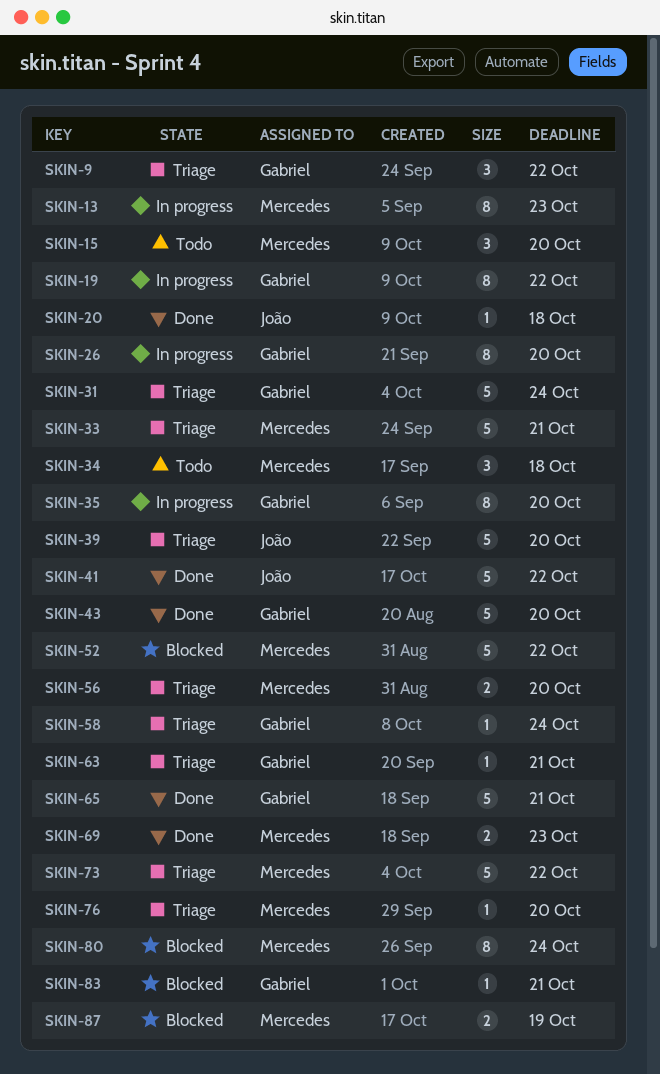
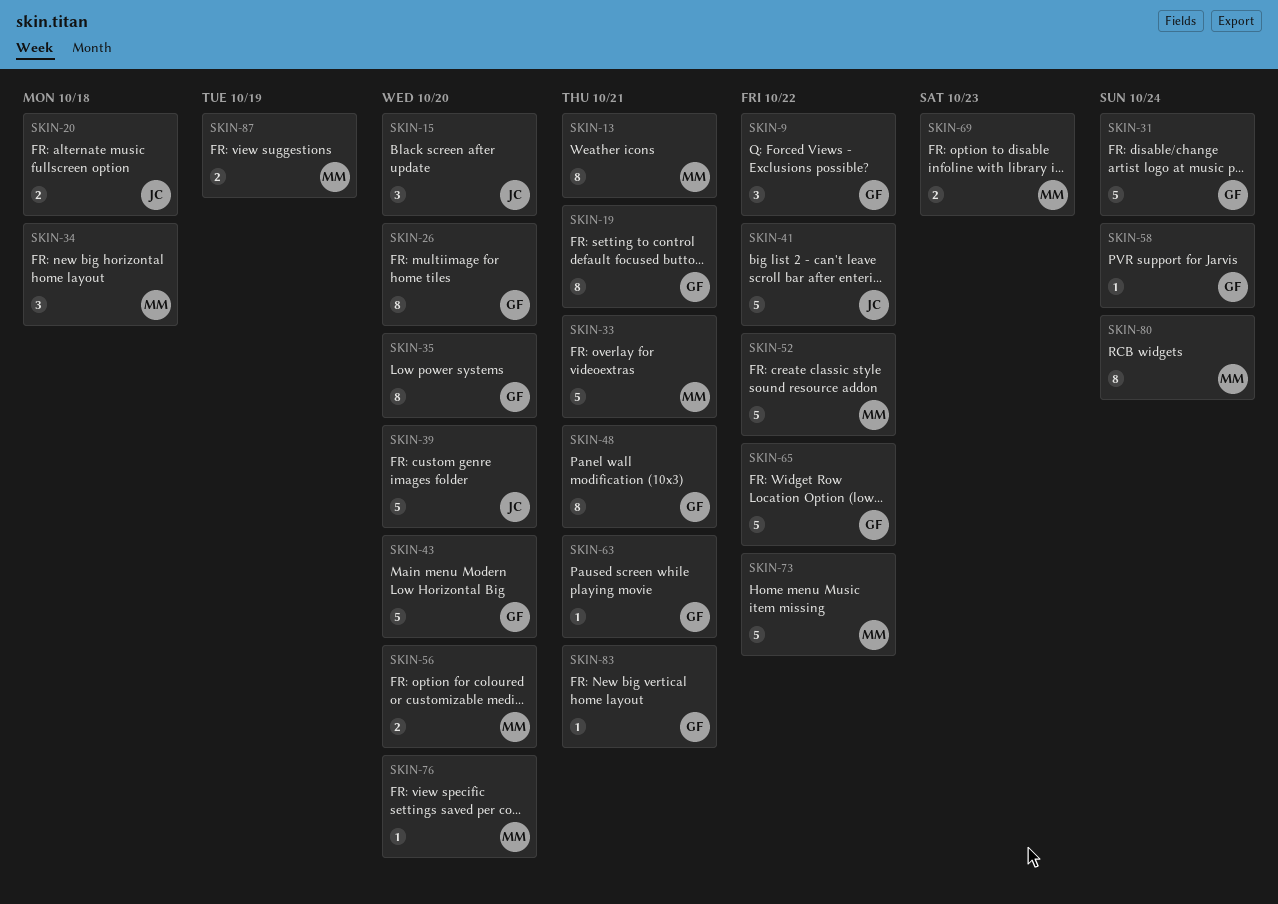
SKIN-13, due: Oct 23 -> Oct 21
SKIN-15, owner: Mercedes -> João
SKIN-19, due: Oct 22 -> Oct 21
SKIN-20, estimate: 1 -> 2
SKIN-48: none -> present
SKIN-65, due: Oct 21 -> Oct 22

